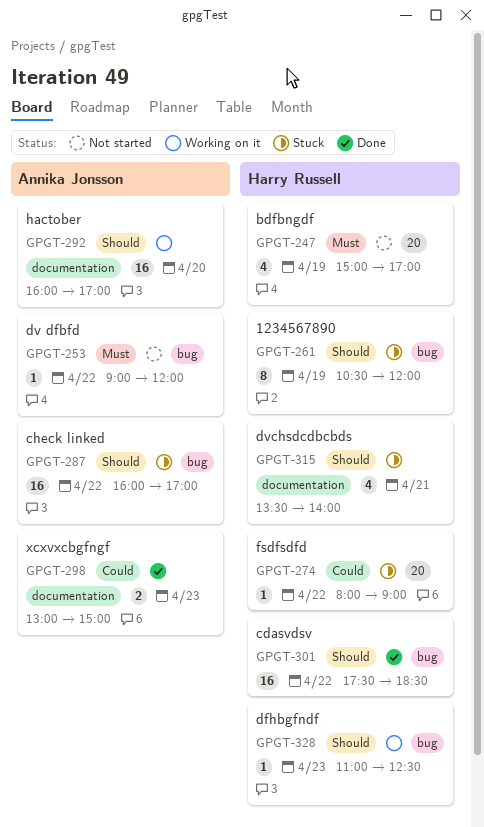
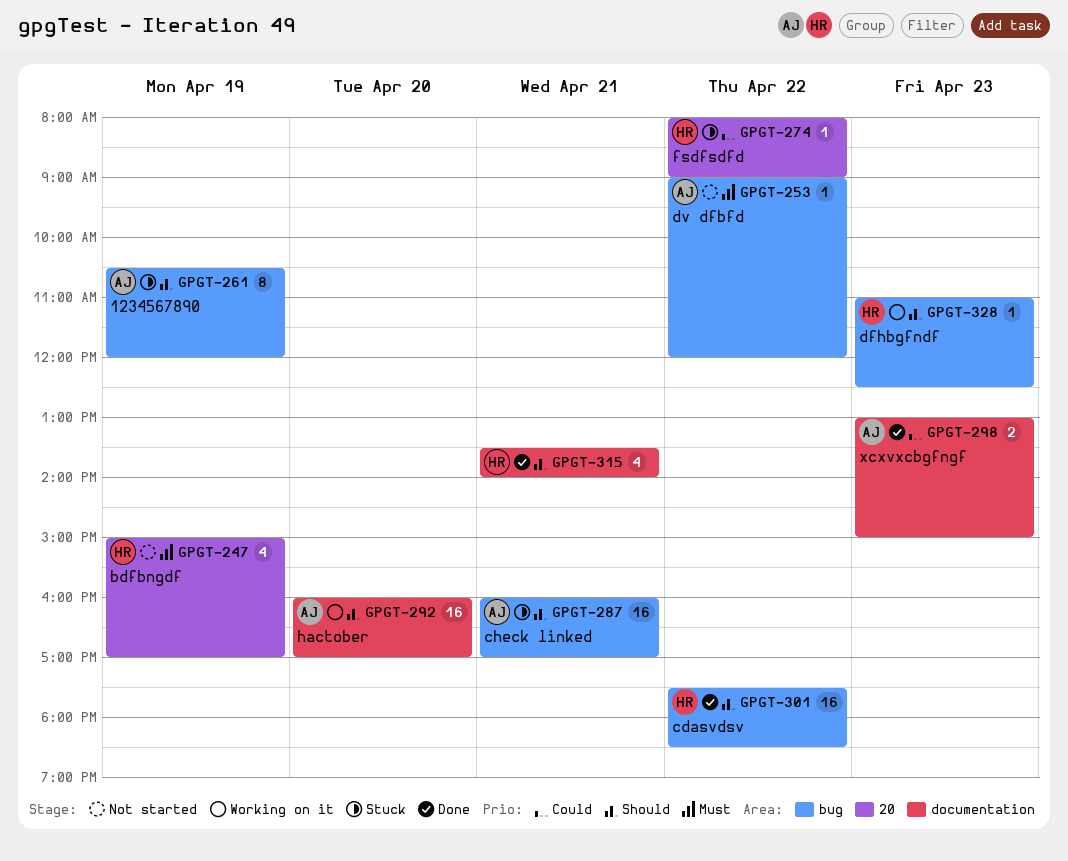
GPGT-261, owner: Harry Russell -> Annika Jonsson
GPGT-287, day: Apr 22 -> Apr 21
GPGT-315, status: Stuck -> Done

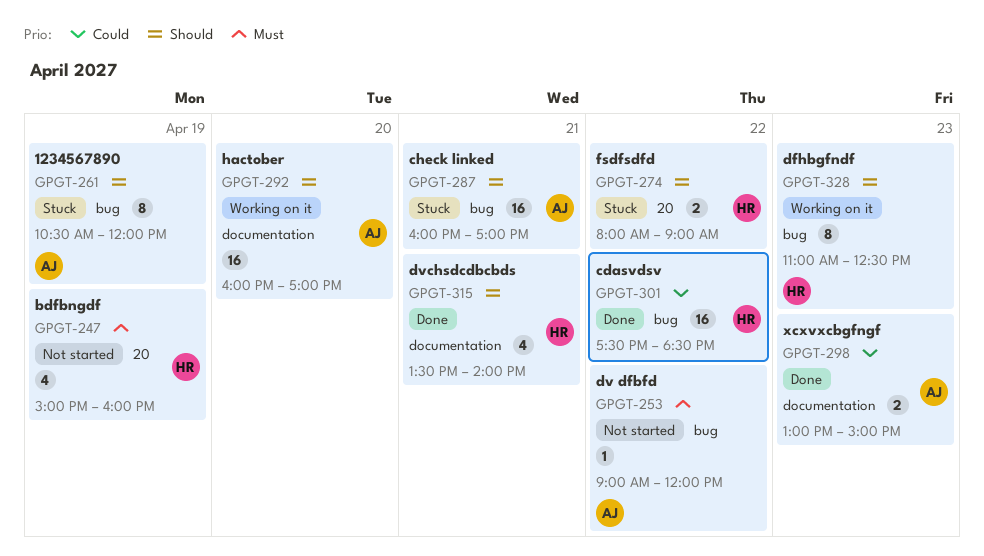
GPGT-247, ends: 17:00 -> 16:00
GPGT-274, priority: Could -> Should
GPGT-274, estimate: 1 -> 2
GPGT-301, priority: Should -> Could
GPGT-328, estimate: 1 -> 8

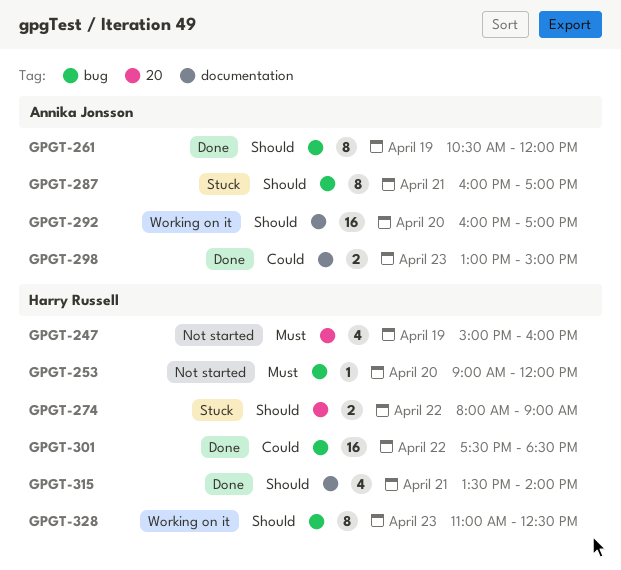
GPGT-253, owner: Annika Jonsson -> Harry Russell
GPGT-253, day: Apr 22 -> Apr 20
GPGT-261, status: Stuck -> Done
GPGT-287, estimate: 16 -> 8

